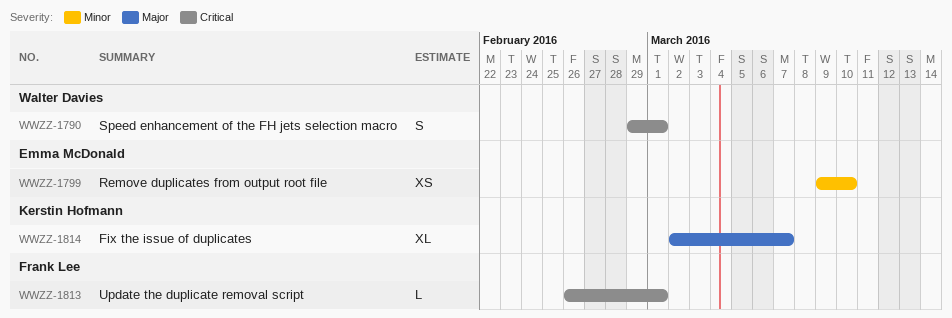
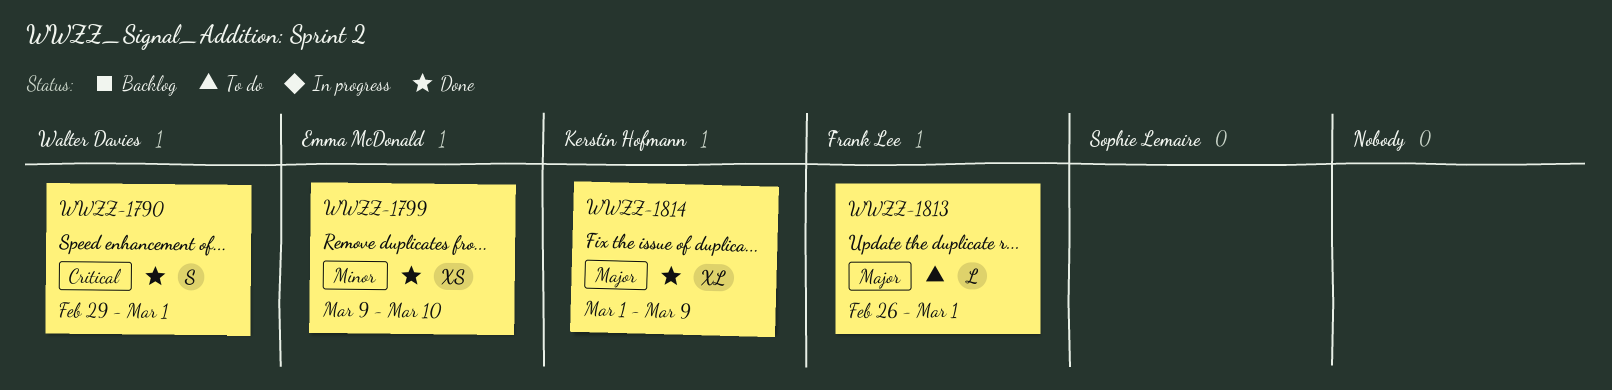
WWZZ-1813, priority: Critical -> Major
WWZZ-1814, start: Mar 2 -> Mar 1
WWZZ-1814, due: Mar 7 -> Mar 9

